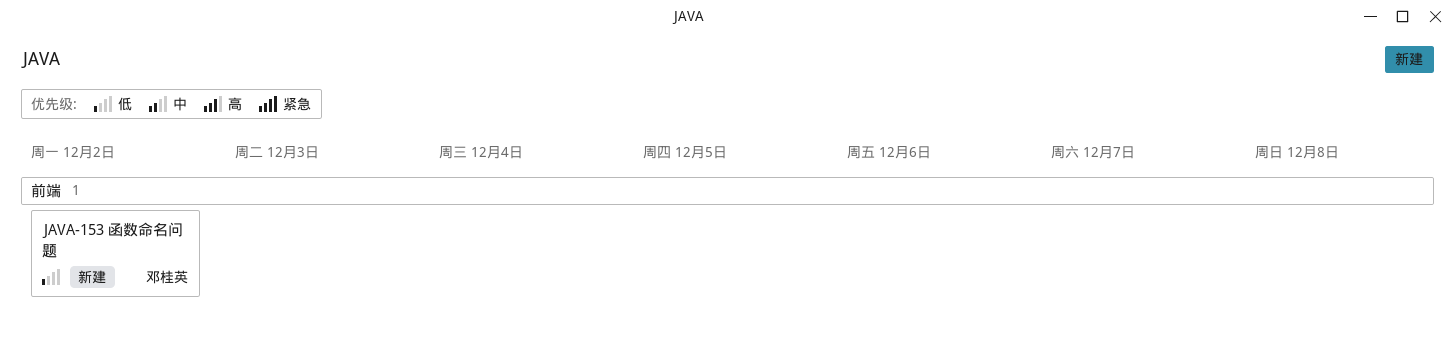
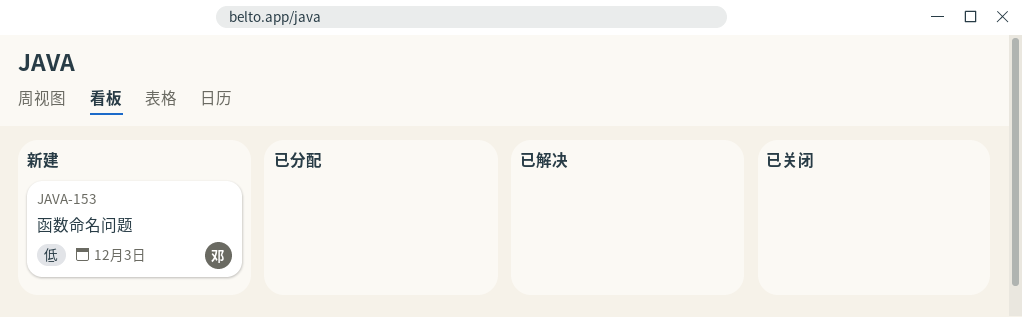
JAVA-153, due: Dec 2 -> Dec 3

